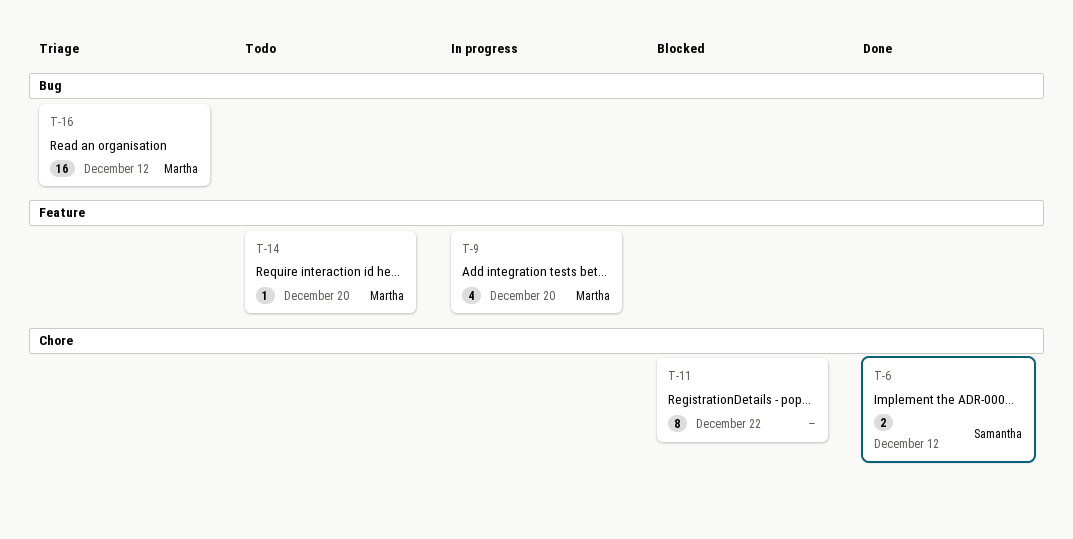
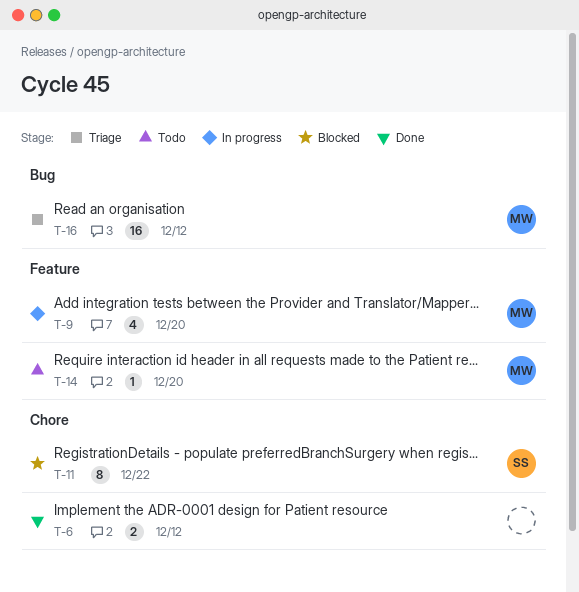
T-6, owner: Samantha -> none
T-11, owner: none -> Samantha

